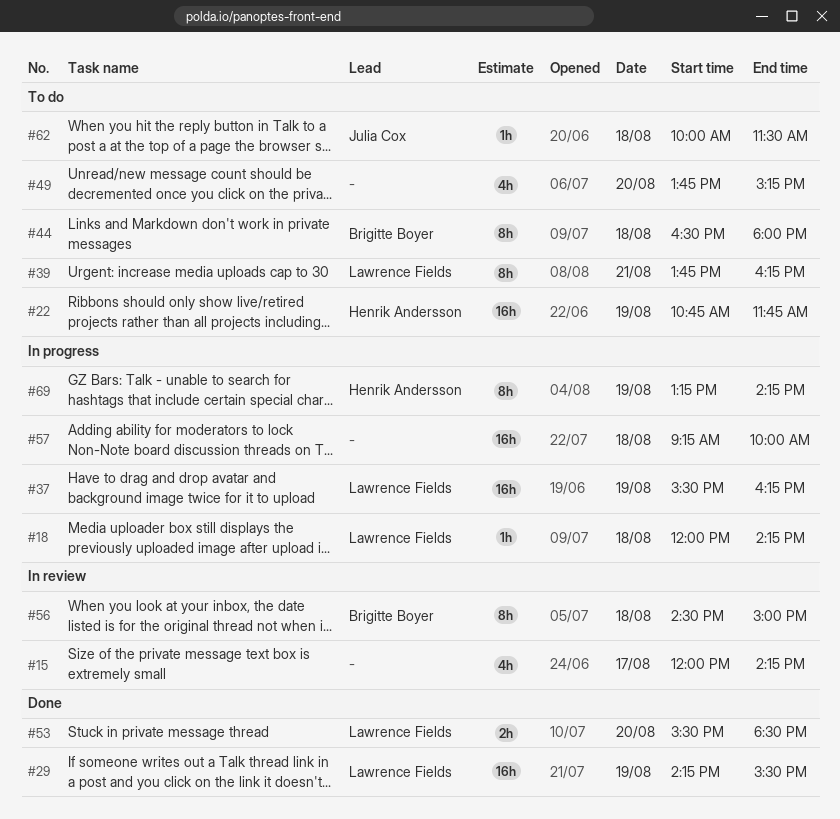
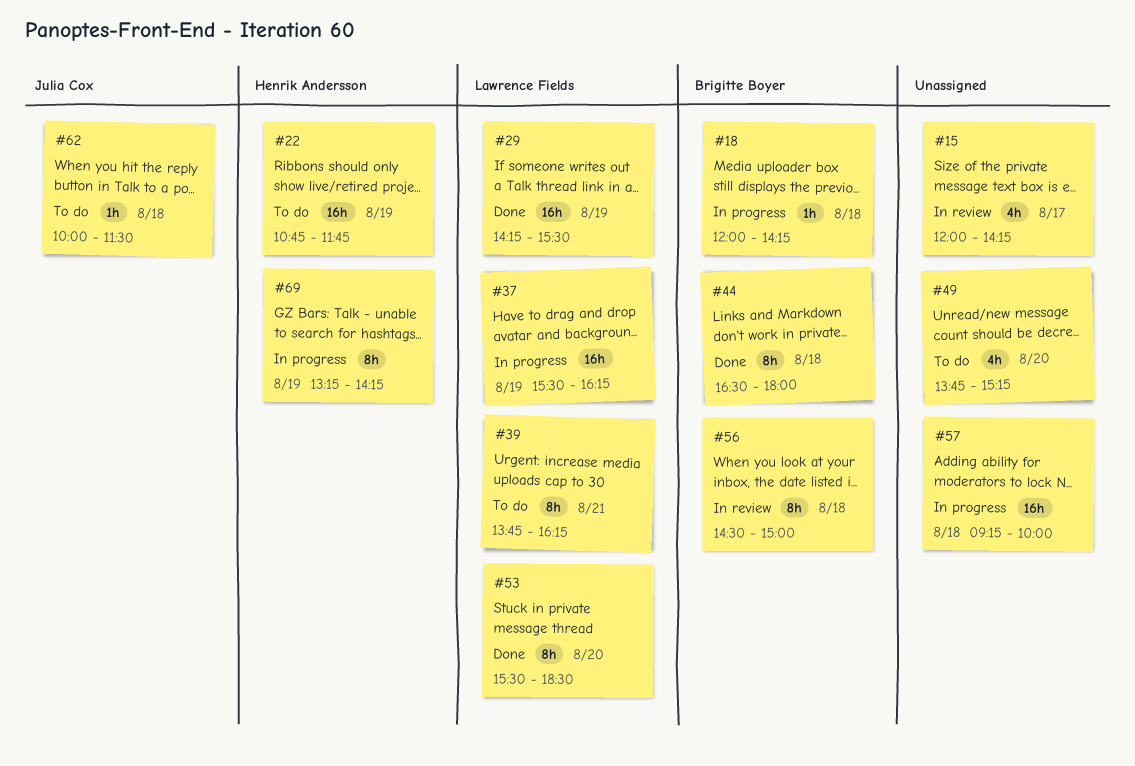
#18, owner: Lawrence Fields -> Brigitte Boyer
#44, status: To do -> Done
#53, estimate: 2h -> 8h

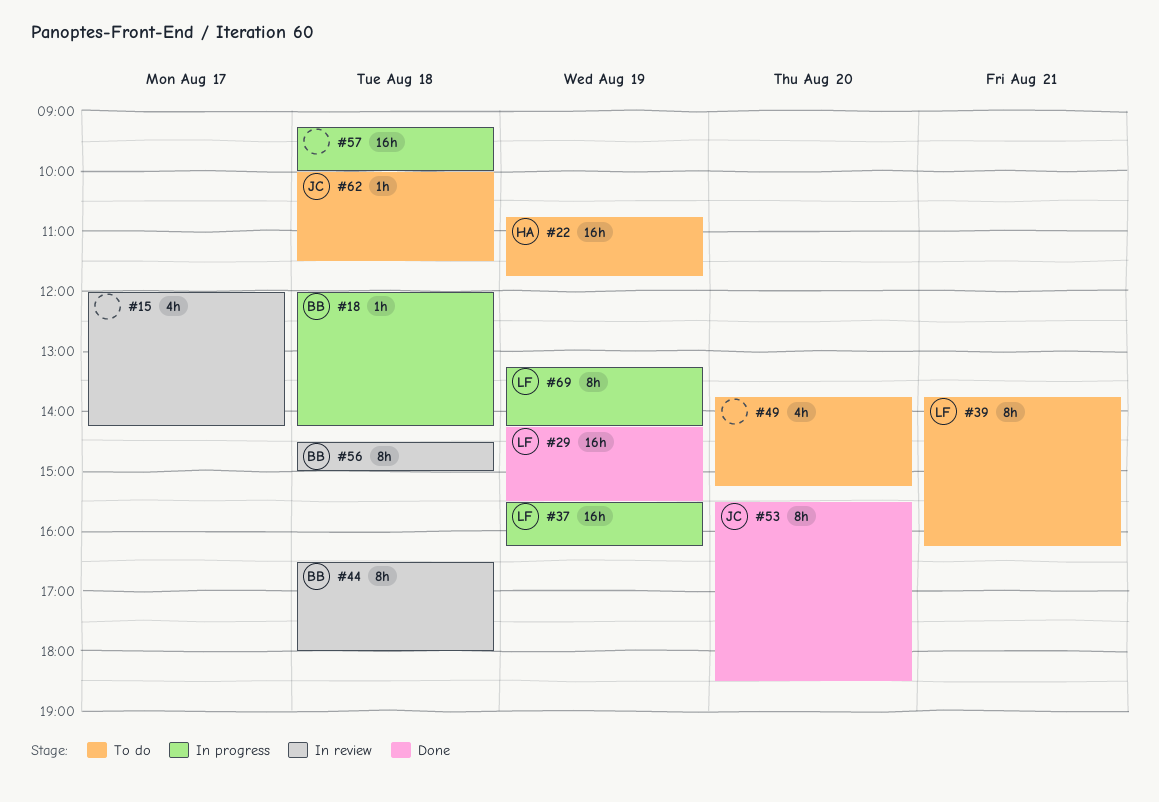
#44, status: Done -> In review
#53, owner: Lawrence Fields -> Julia Cox
#69, owner: Henrik Andersson -> Lawrence Fields

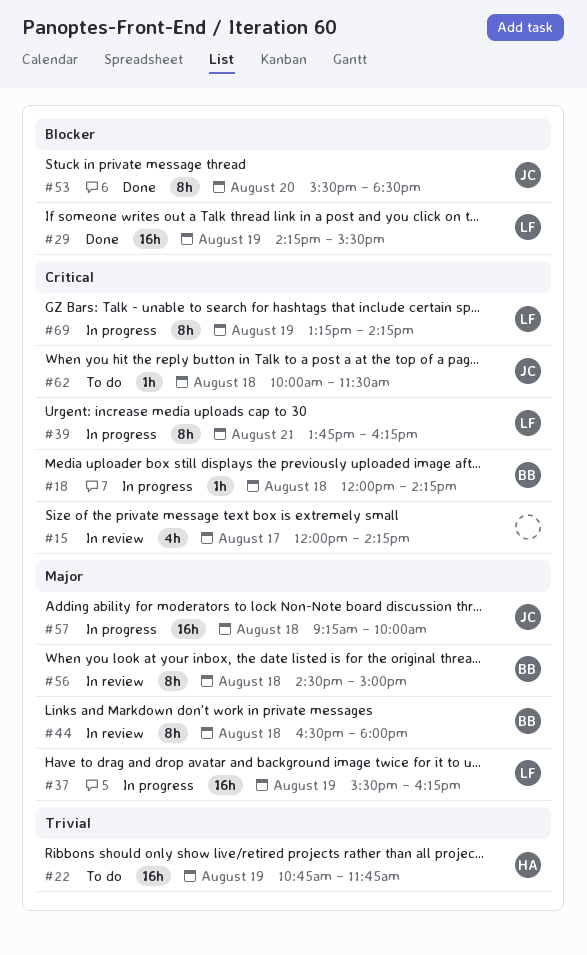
#39, status: To do -> In progress
#49: present -> none
#57, owner: none -> JC

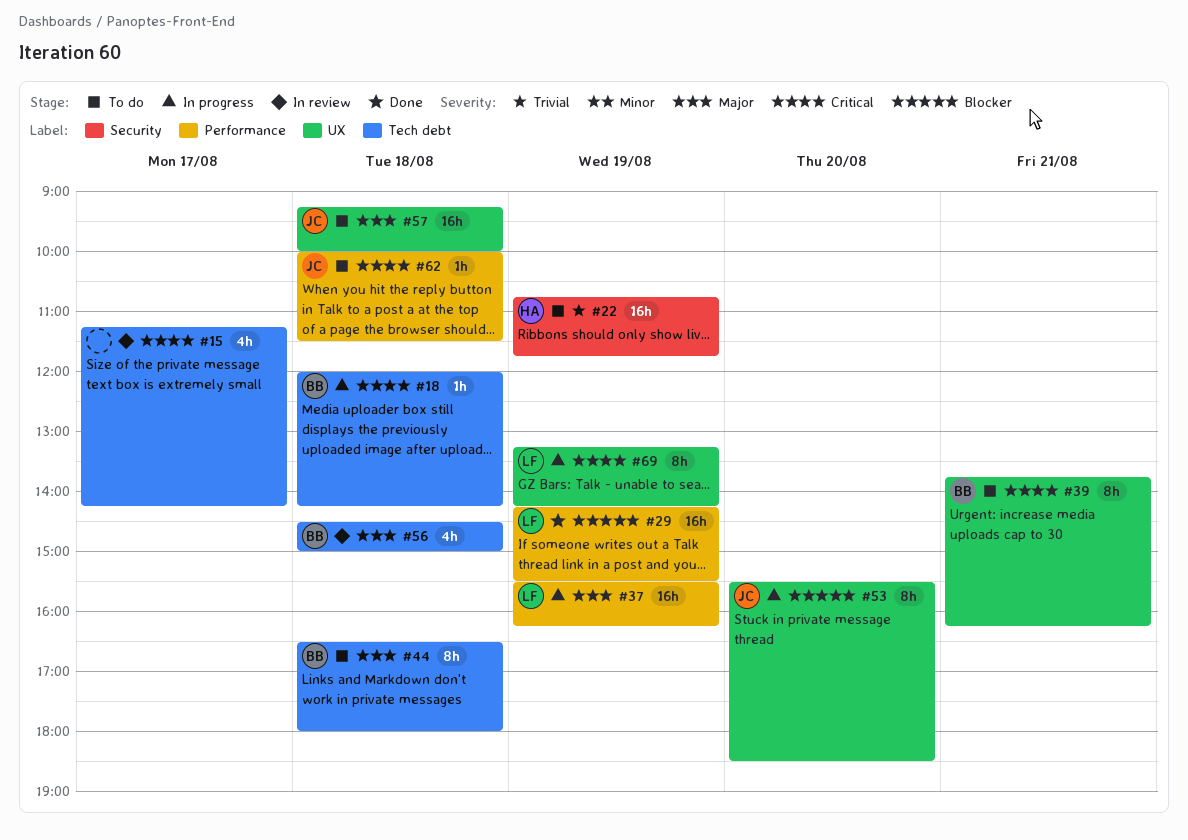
#15, begins: 12:00 -> 11:15
#39, status: In progress -> To do
#39, owner: LF -> BB
#44, status: In review -> To do
#53, status: Done -> In progress
#56, estimate: 8h -> 4h
#57, status: In progress -> To do

